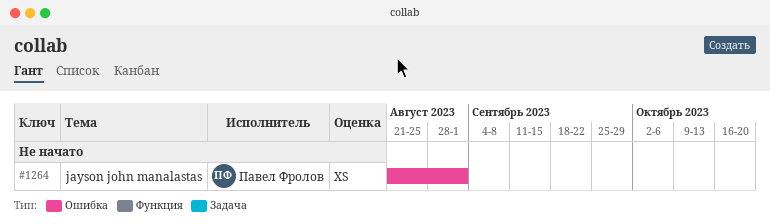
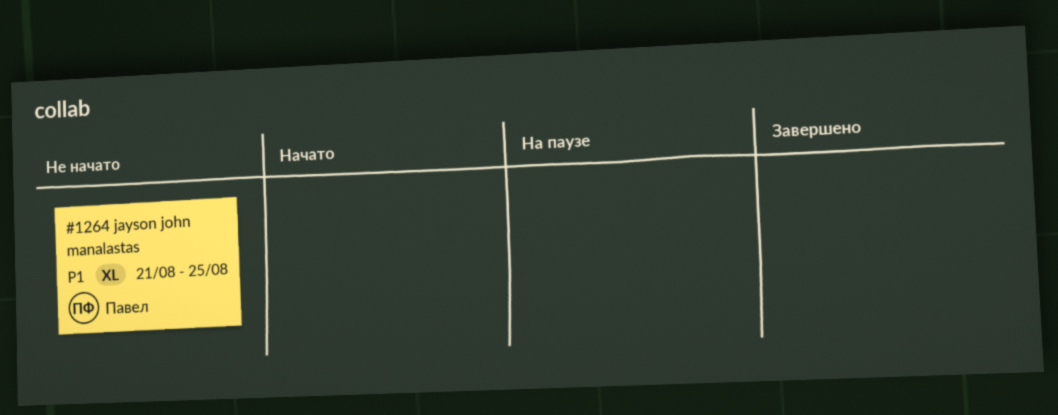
#1264, estimate: XS -> XL
#1264, due: Sep 1 -> Aug 25

